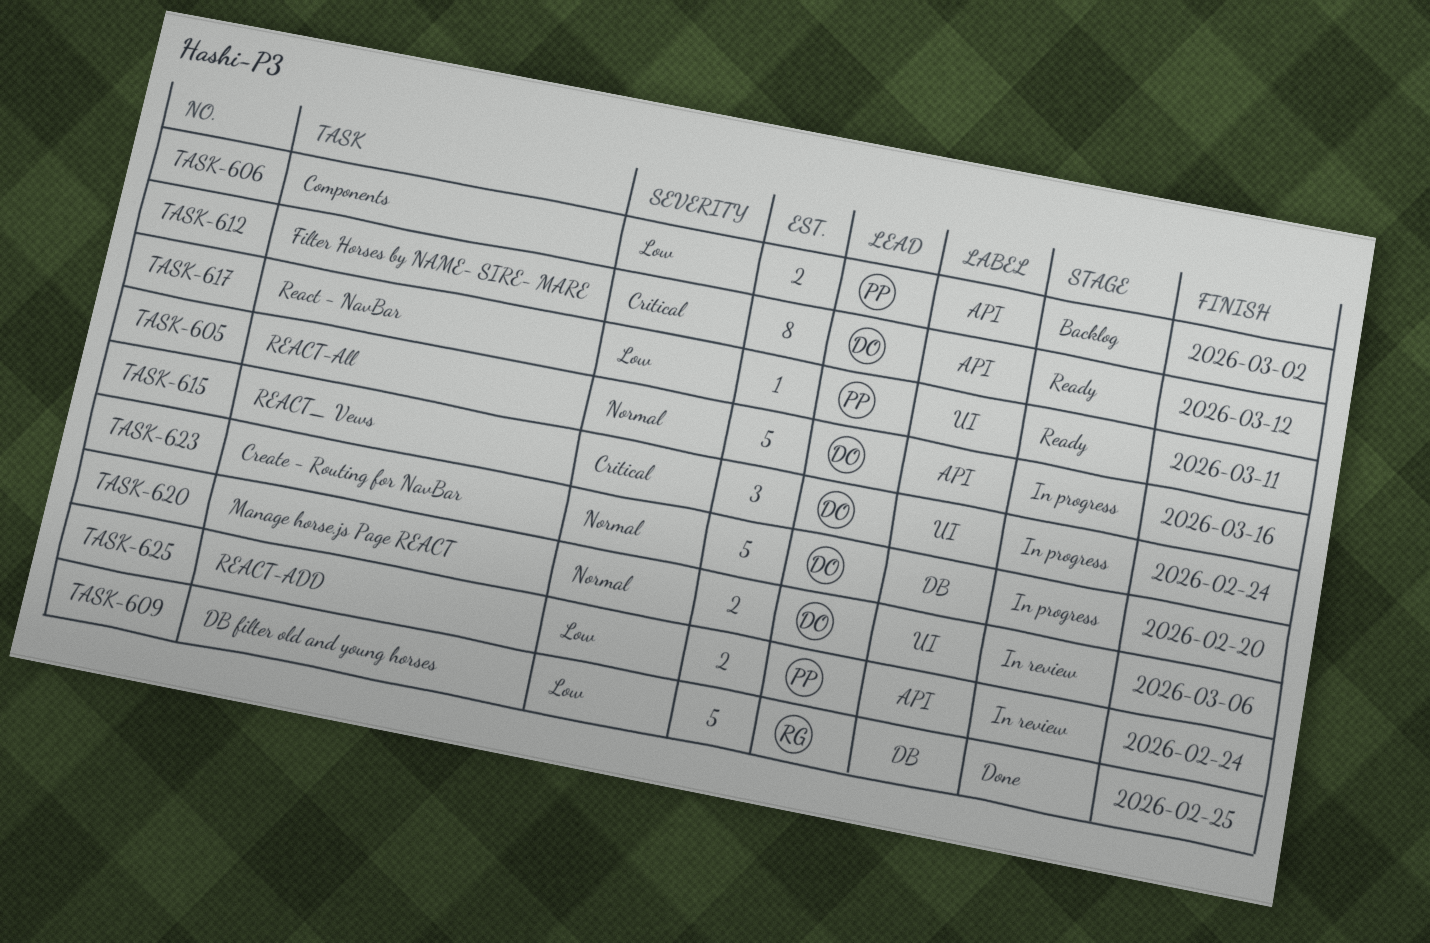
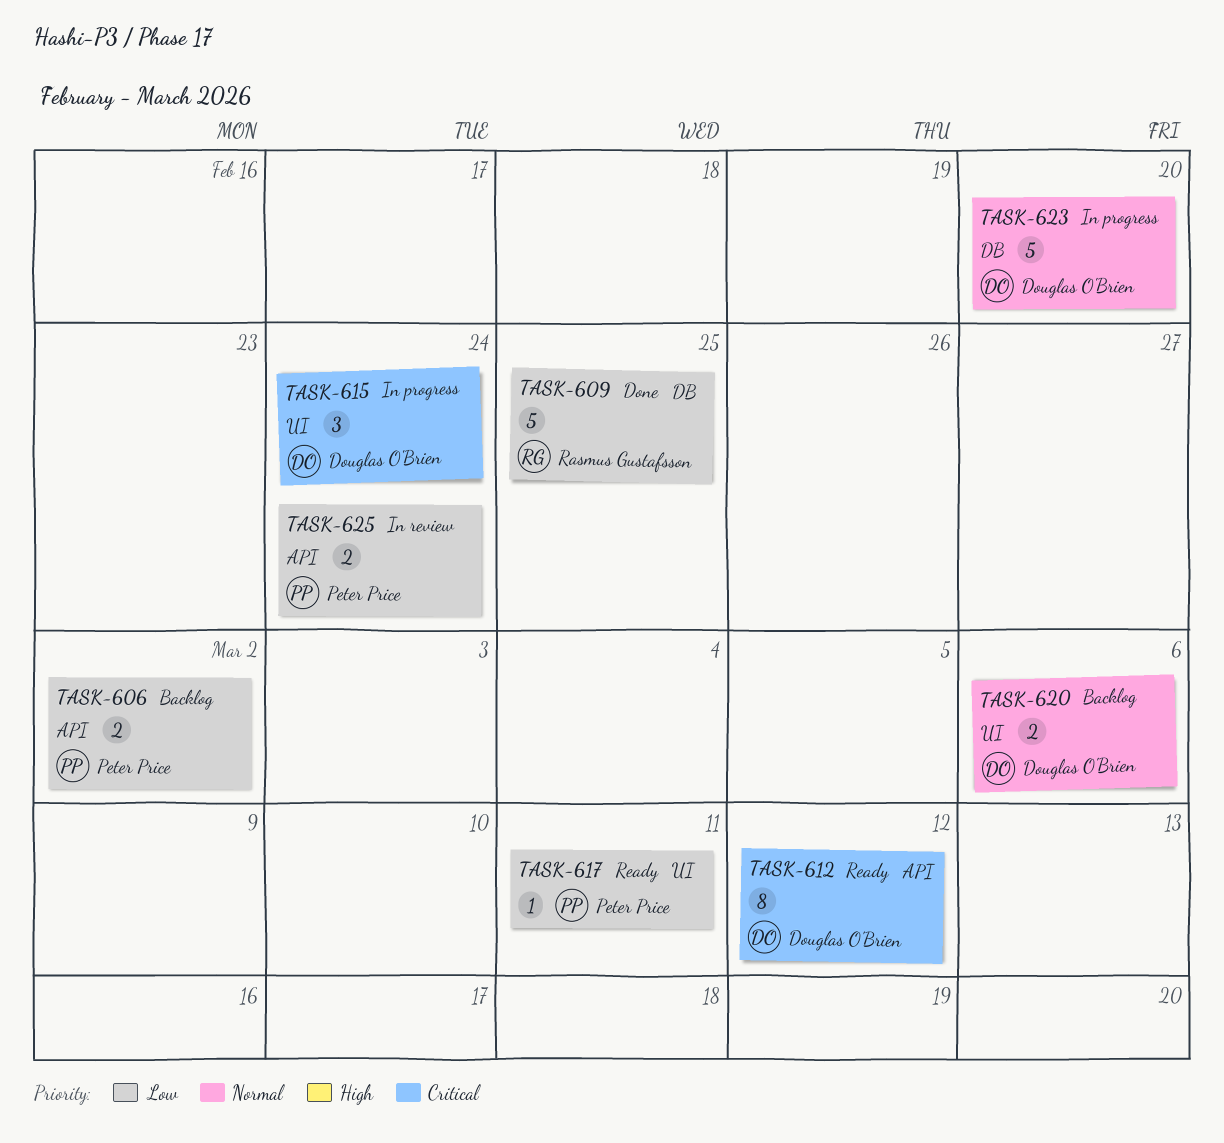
TASK-605: present -> none
TASK-620, status: In review -> Backlog

